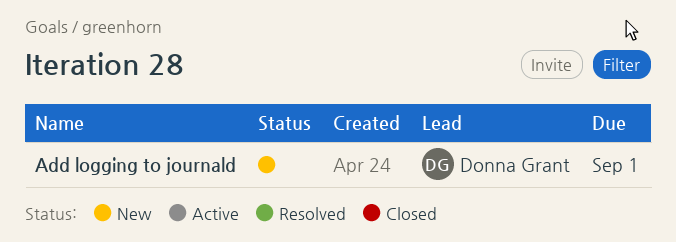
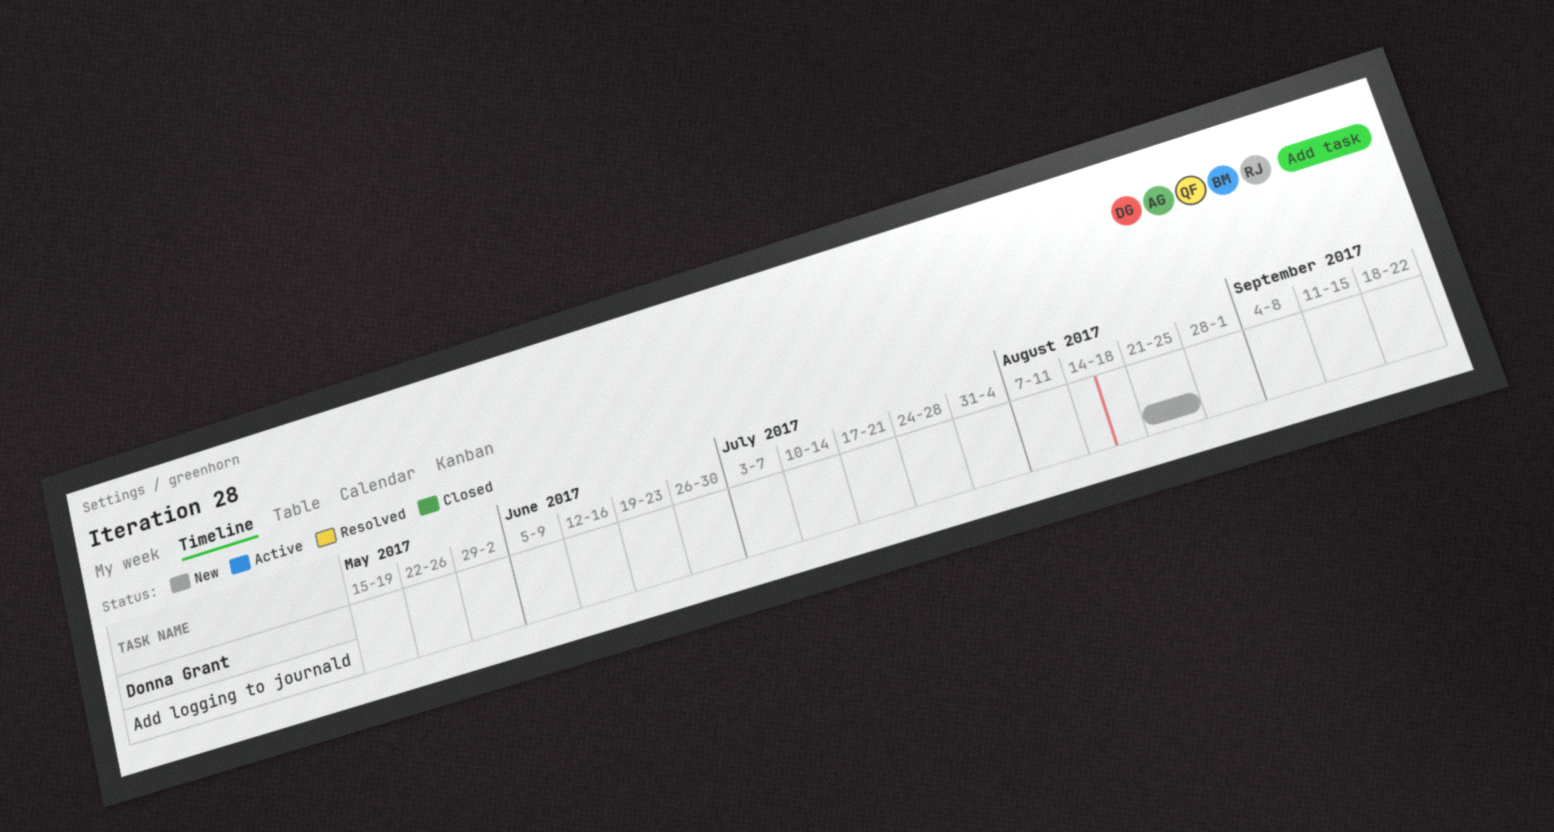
Add logging to journald, due: Sep 1 -> Aug 25

